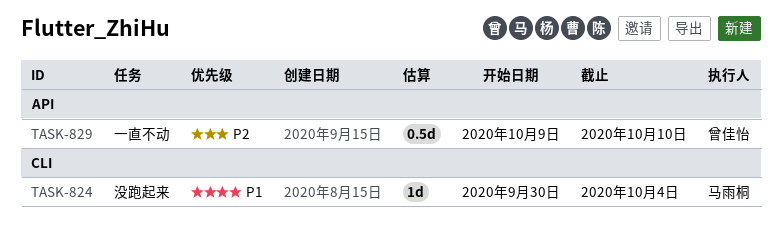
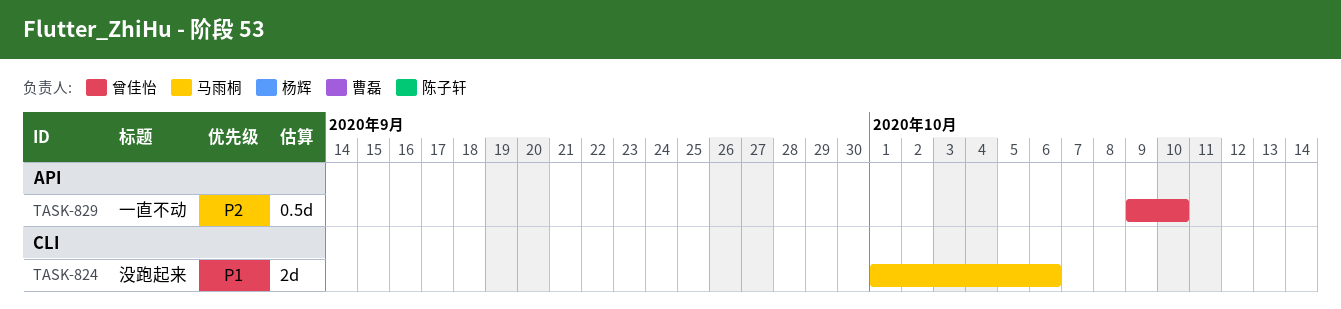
TASK-824, estimate: 1d -> 2d
TASK-824, start: Sep 30 -> Oct 1
TASK-824, due: Oct 4 -> Oct 6

